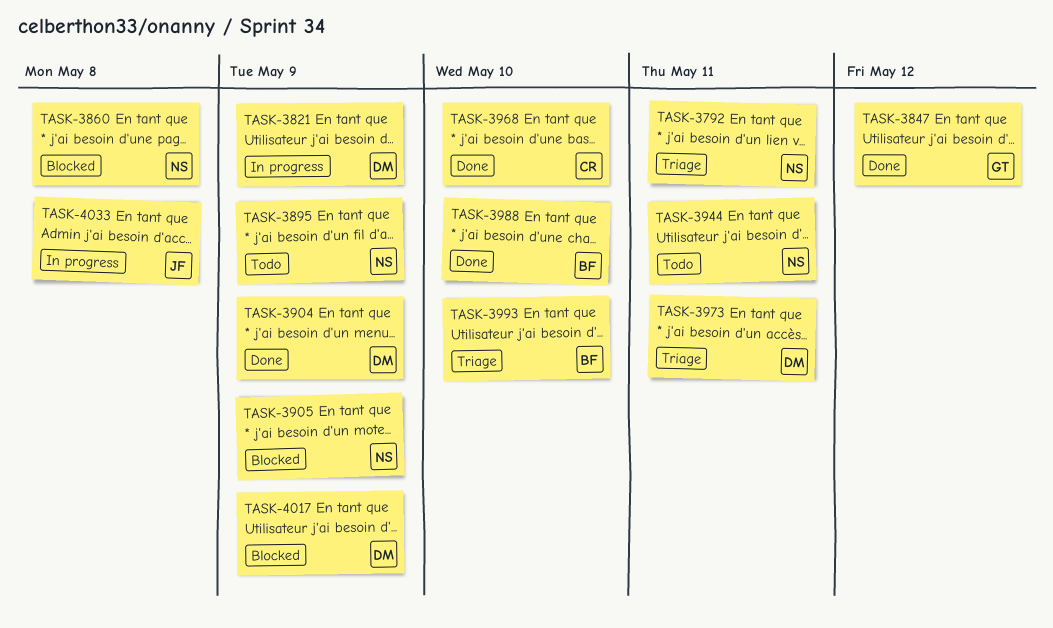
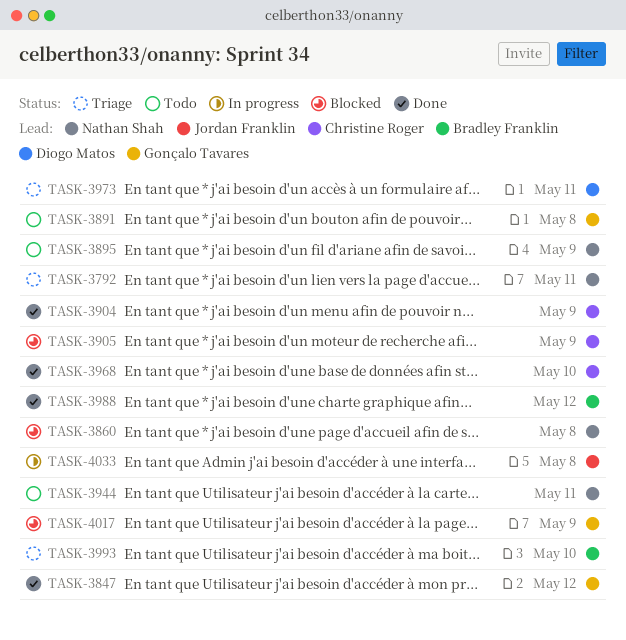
TASK-3821: present -> none
TASK-3891: none -> present
TASK-3904, owner: Diogo Matos -> Christine Roger
TASK-3905, owner: Nathan Shah -> Christine Roger
TASK-3988, due: May 10 -> May 12
TASK-4017, owner: Diogo Matos -> Gonçalo Tavares

